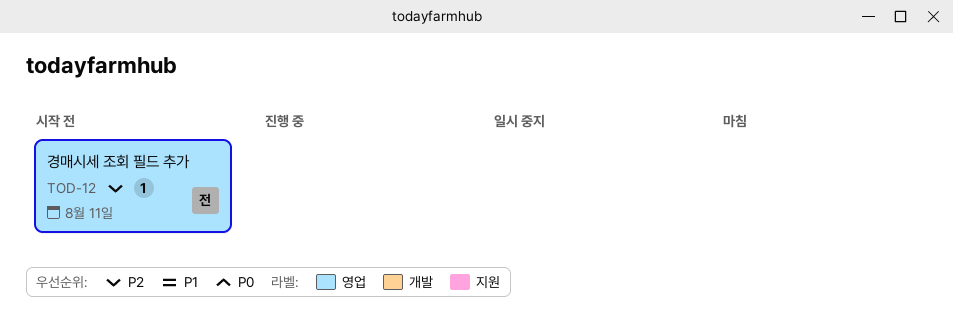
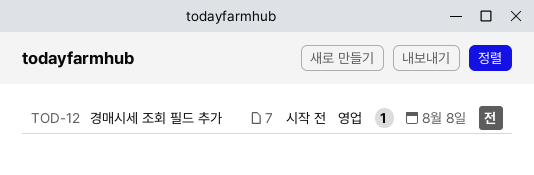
TOD-12, due: Aug 11 -> Aug 8

